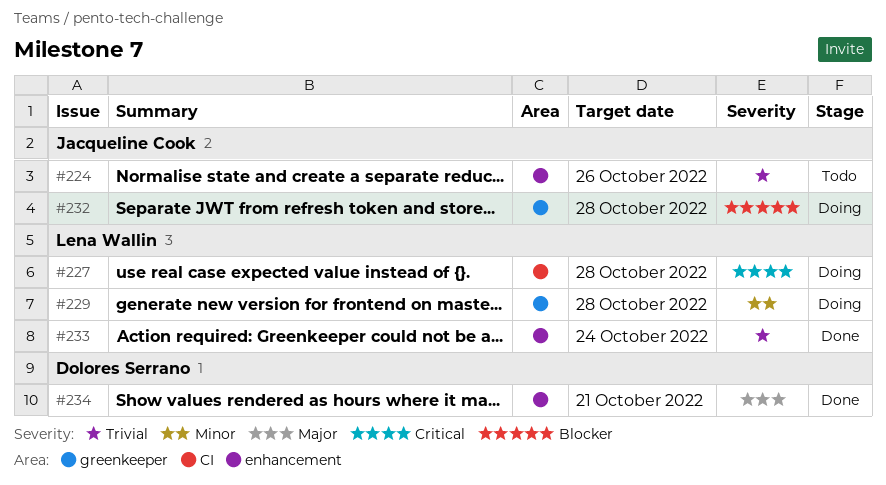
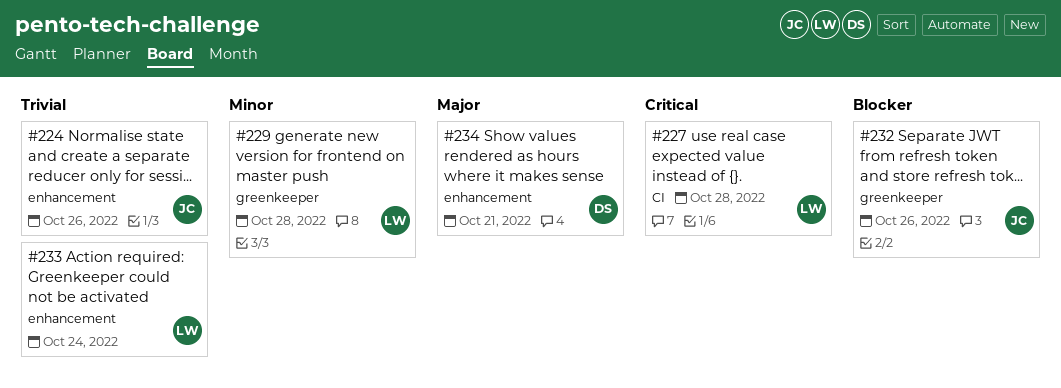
#232, due: Oct 28 -> Oct 26

